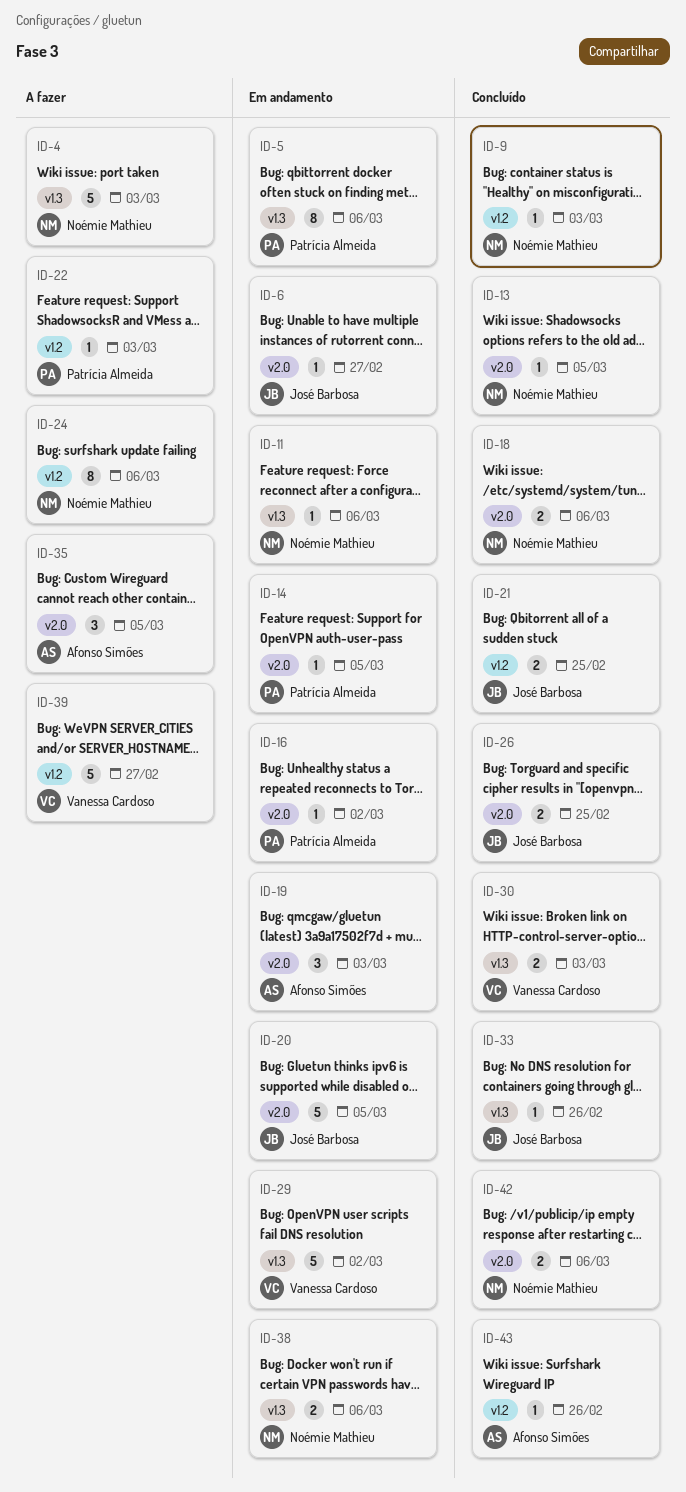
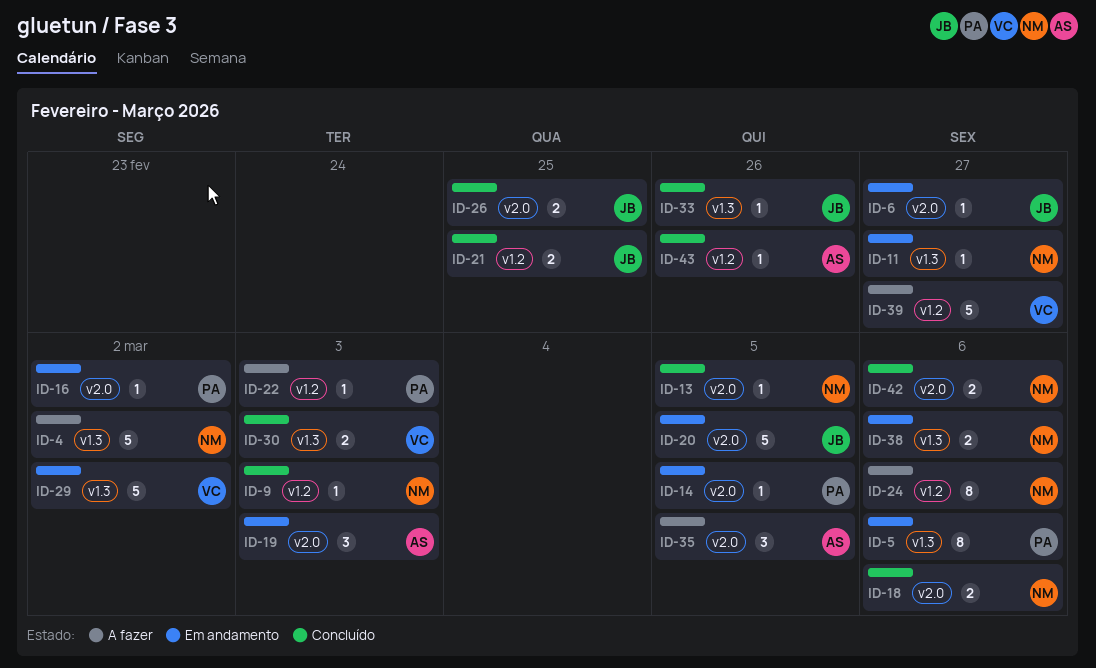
ID-4, due: Mar 3 -> Mar 2
ID-11, due: Mar 6 -> Feb 27

